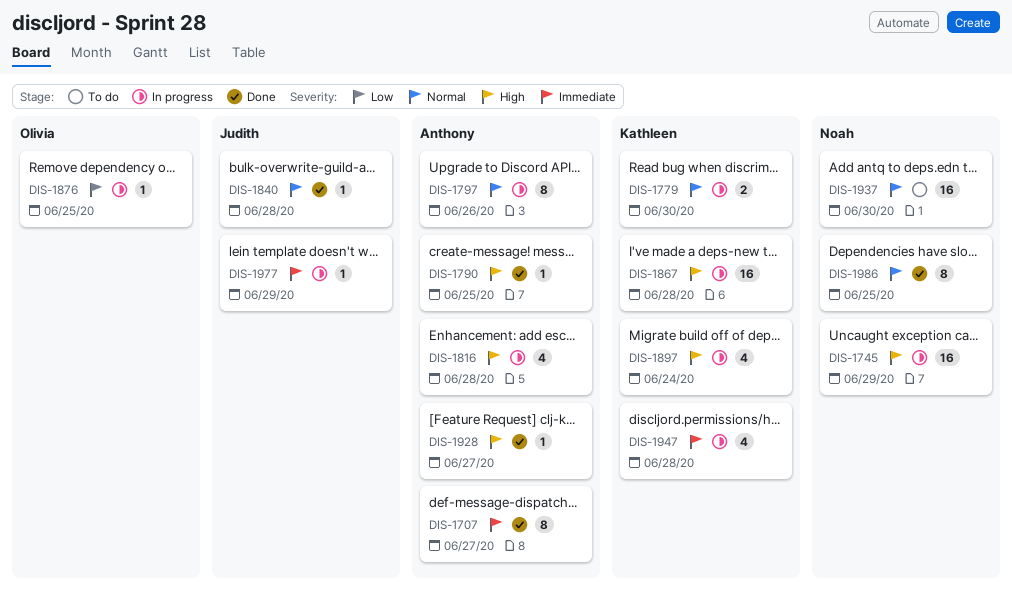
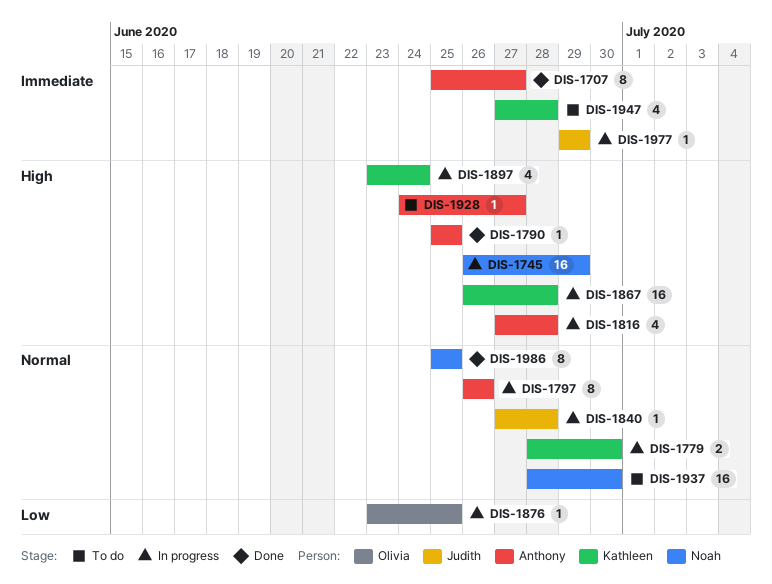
DIS-1840, status: Done -> In progress
DIS-1928, status: Done -> To do
DIS-1947, status: In progress -> To do

